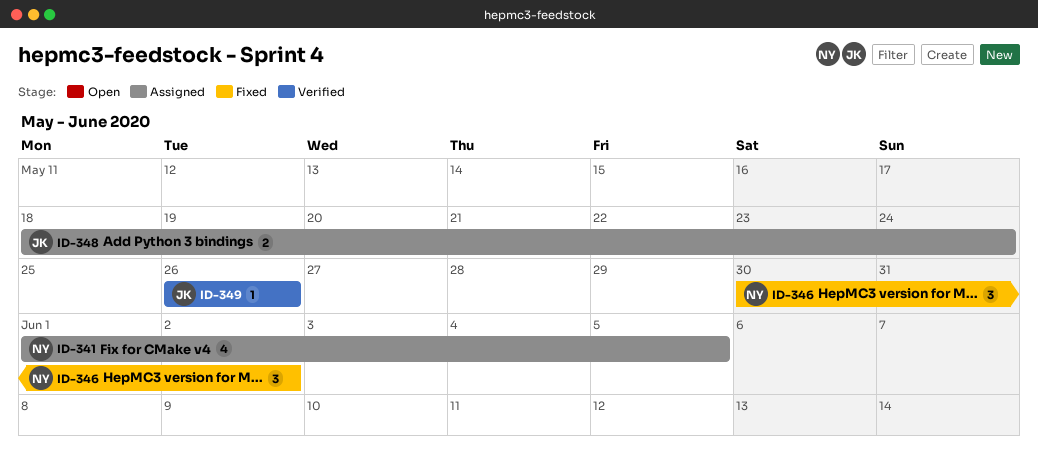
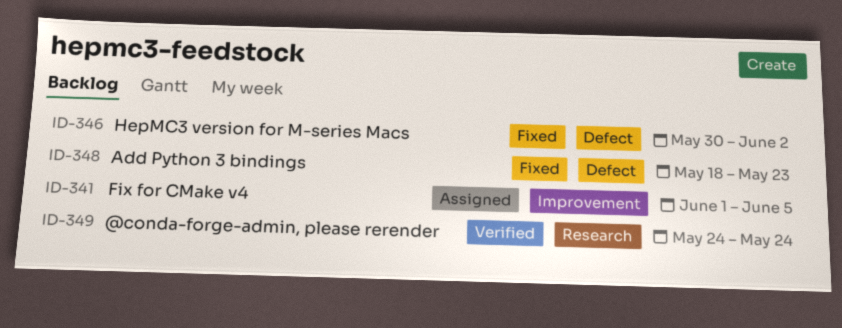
ID-348, status: Assigned -> Fixed
ID-348, due: May 24 -> May 23
ID-349, start: May 26 -> May 24
ID-349, due: May 26 -> May 24

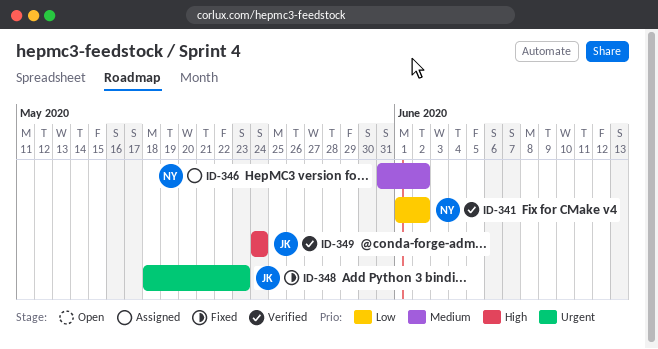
ID-341, status: Assigned -> Verified
ID-341, due: Jun 5 -> Jun 2
ID-346, status: Fixed -> Assigned
ID-346, start: May 30 -> May 31

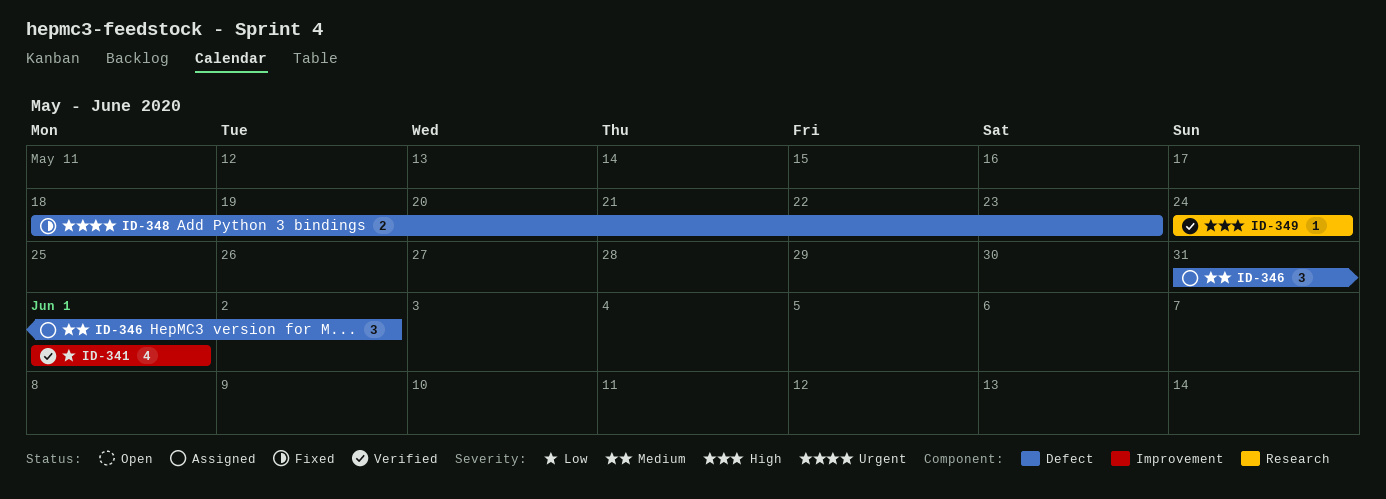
ID-341, due: Jun 2 -> Jun 1

